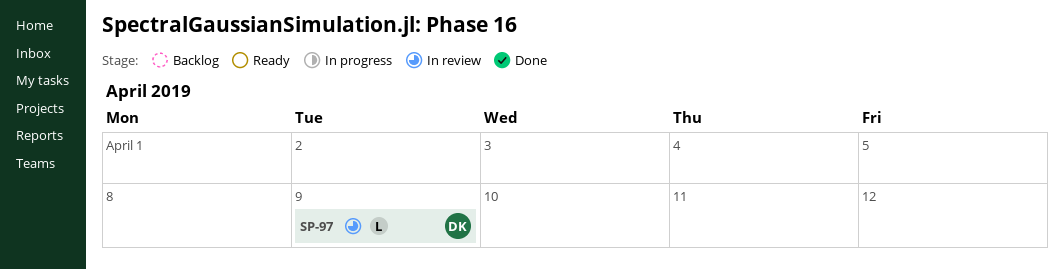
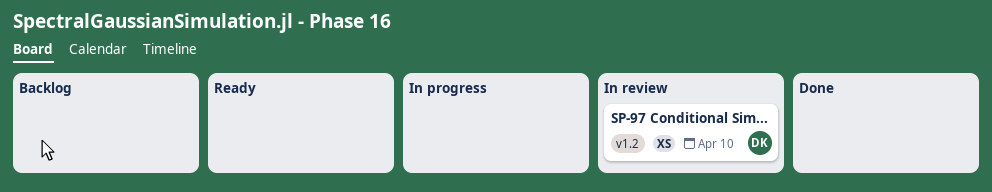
SP-97, estimate: L -> XS
SP-97, due: Apr 9 -> Apr 10

